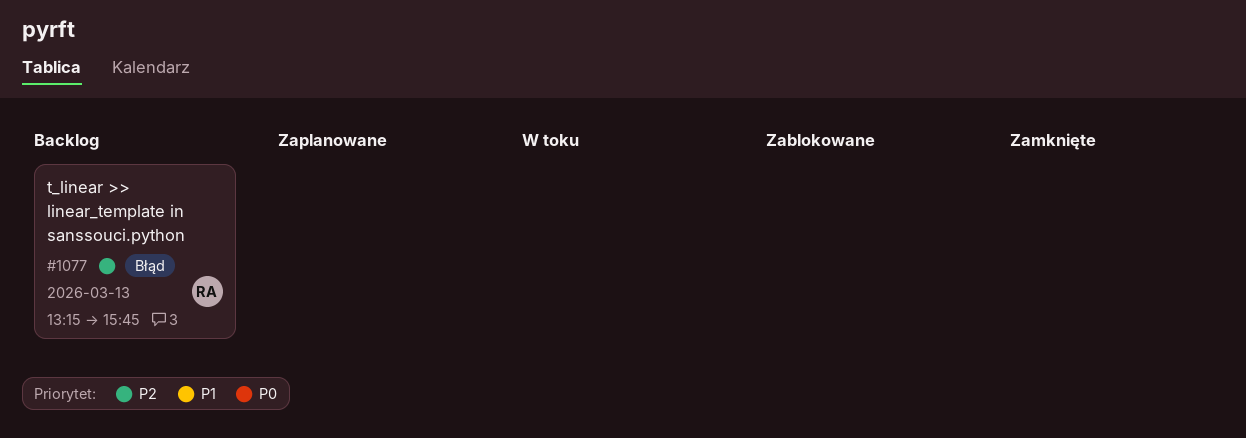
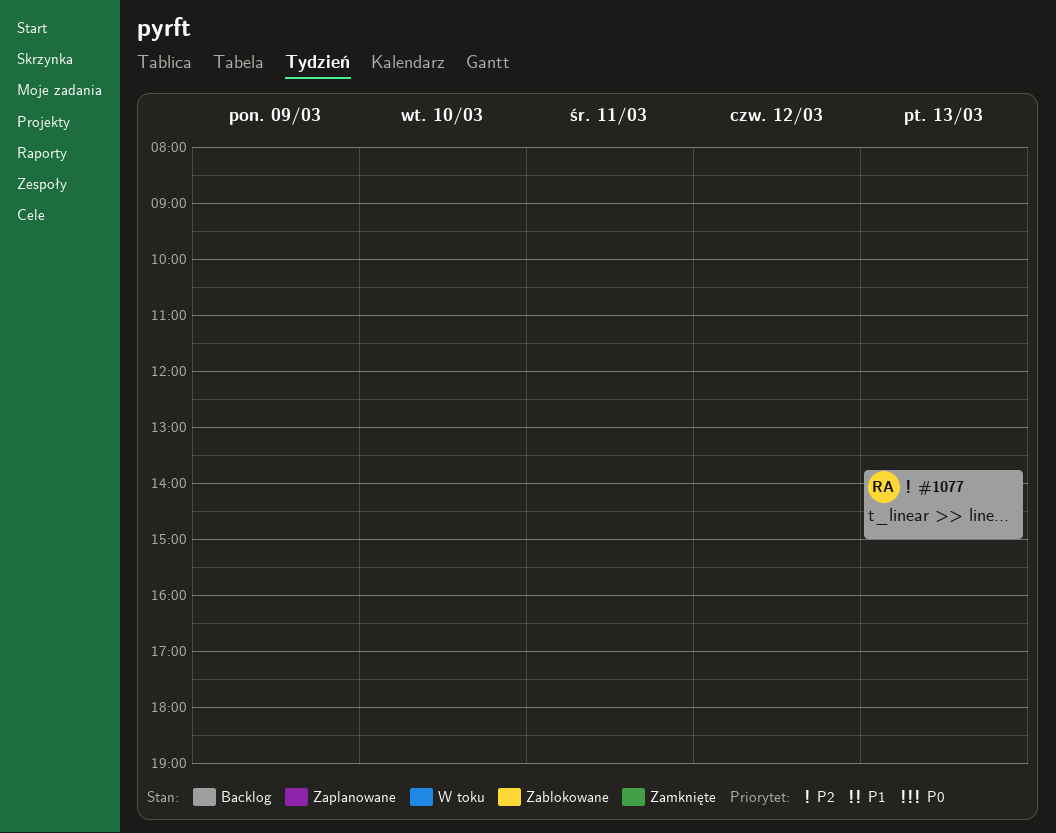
#1077, begins: 13:15 -> 13:45
#1077, ends: 15:45 -> 15:00

